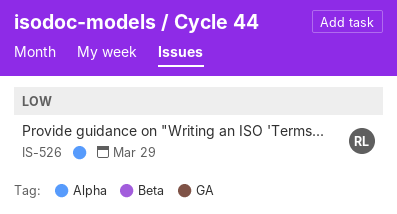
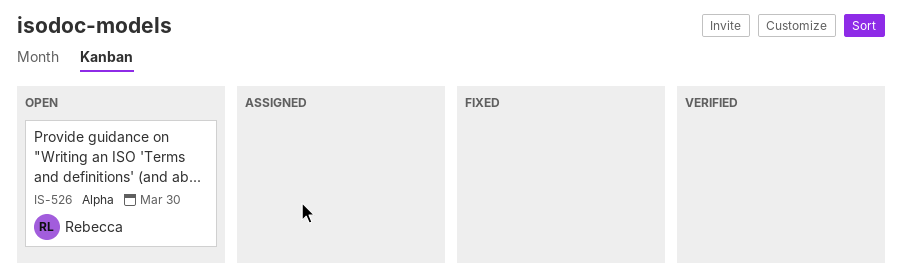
IS-526, due: Mar 29 -> Mar 30

